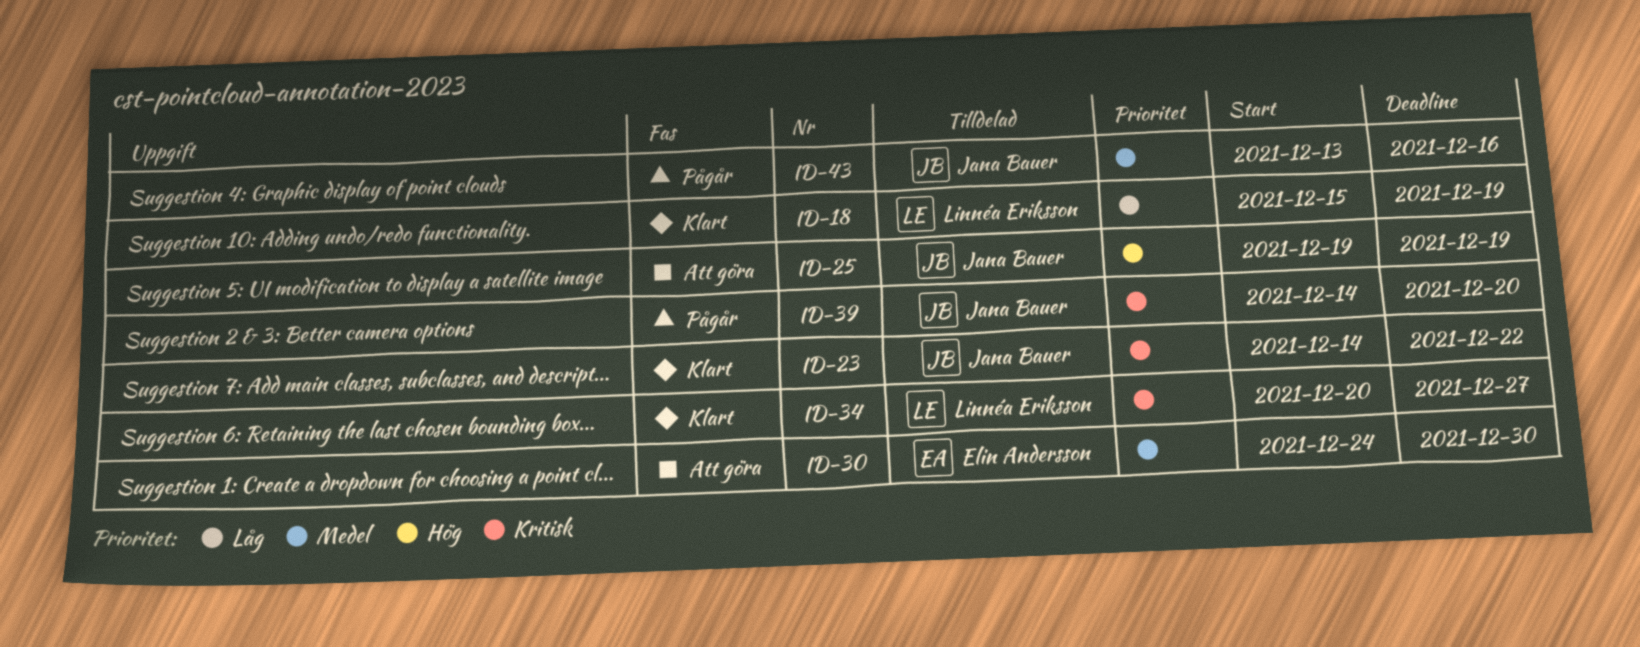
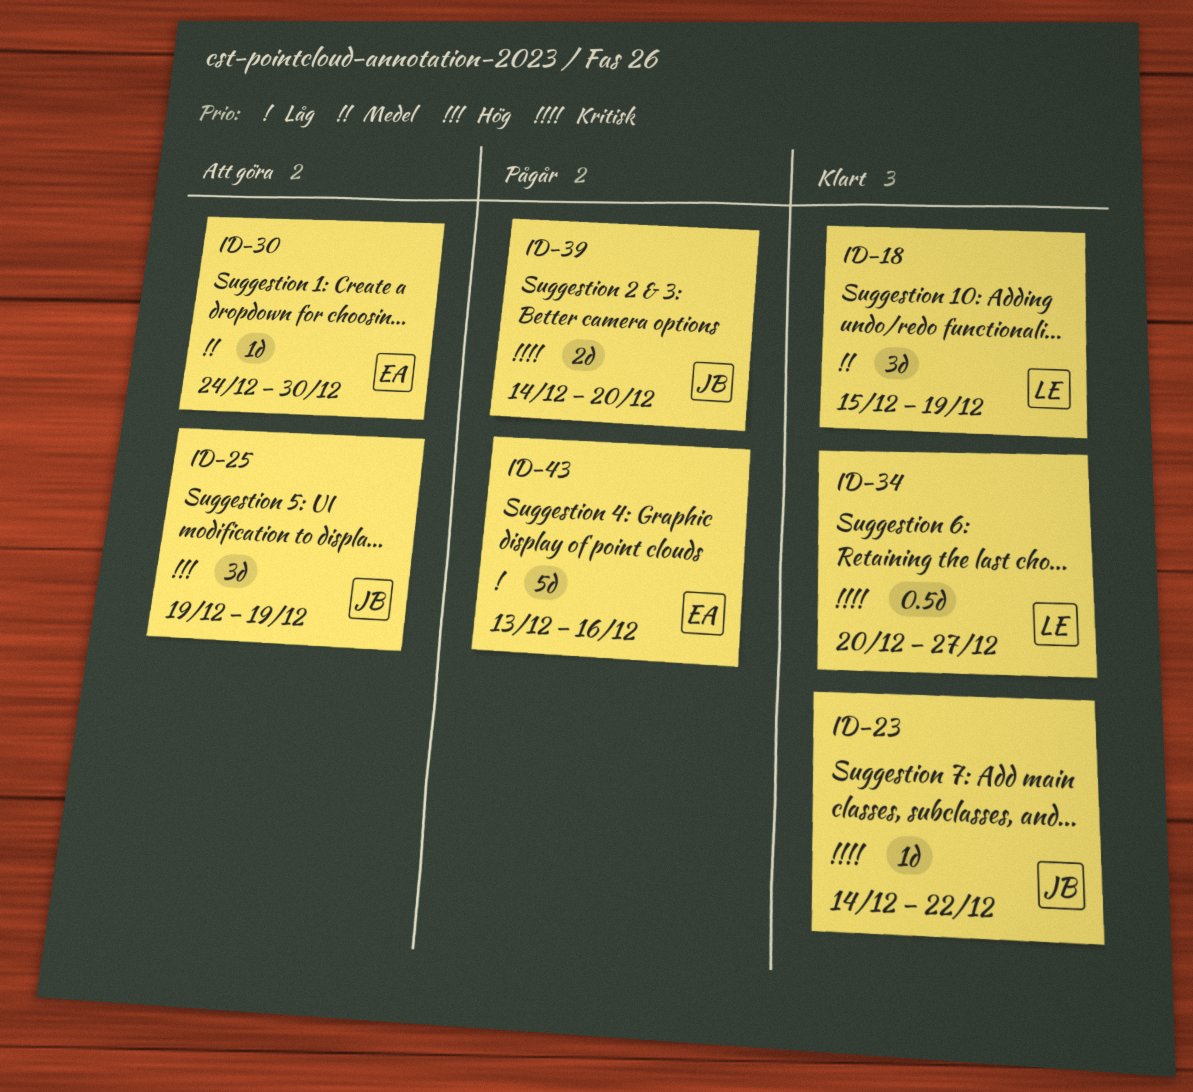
ID-18, priority: Låg -> Medel
ID-43, owner: Jana Bauer -> Elin Andersson
ID-43, priority: Medel -> Låg

